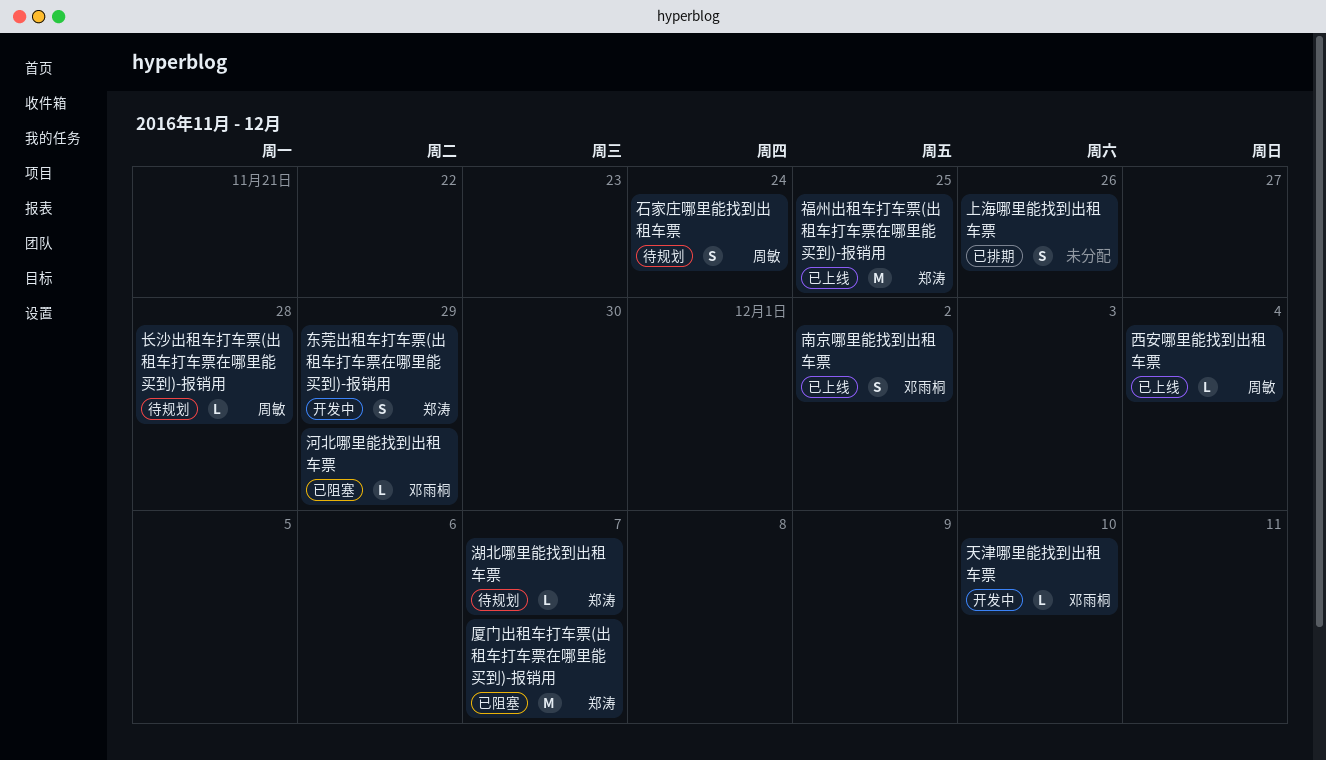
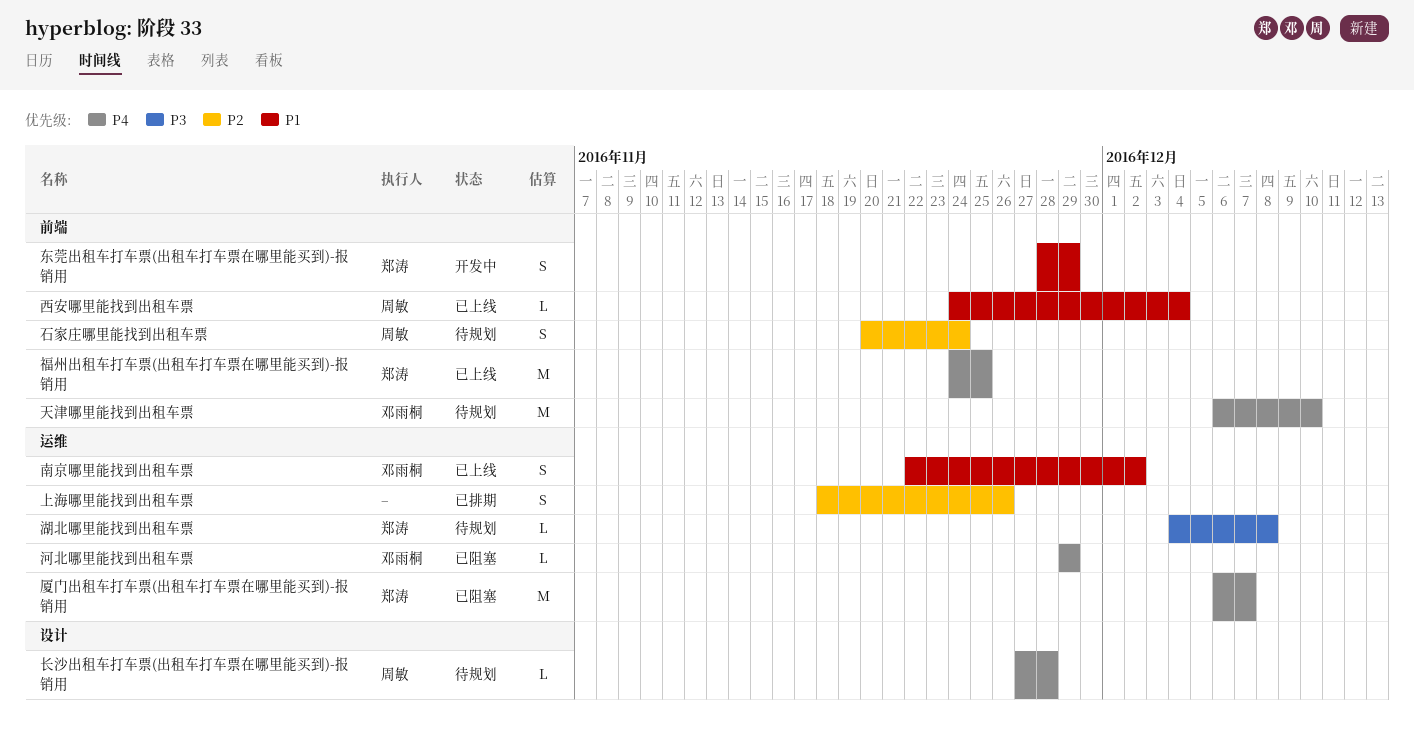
天津哪里能找到出租车票, status: 开发中 -> 待规划
天津哪里能找到出租车票, estimate: L -> M
湖北哪里能找到出租车票, due: Dec 7 -> Dec 8

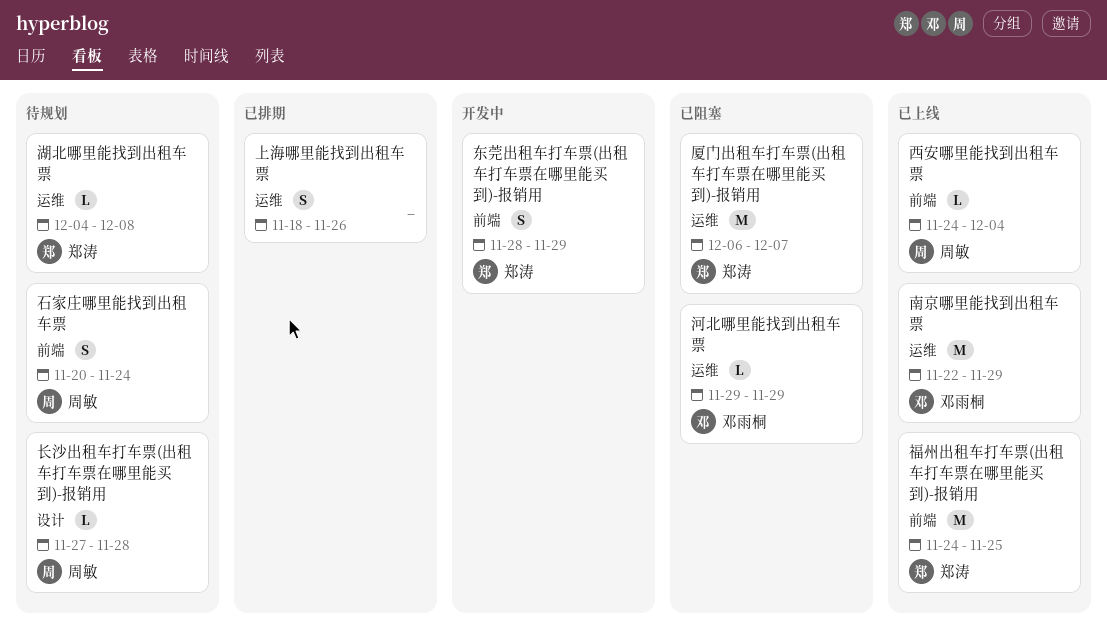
南京哪里能找到出租车票, estimate: S -> M
南京哪里能找到出租车票, due: Dec 2 -> Nov 29
天津哪里能找到出租车票: present -> none

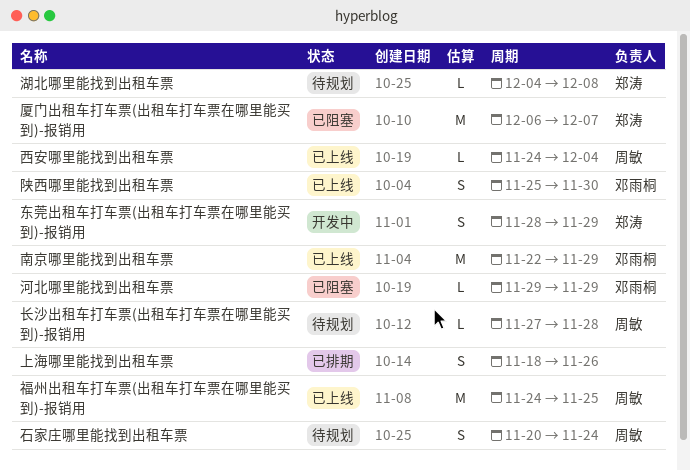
福州出租车打车票(出租车打车票在哪里能买到)-报销用, owner: 郑涛 -> 周敏
陕西哪里能找到出租车票: none -> present

